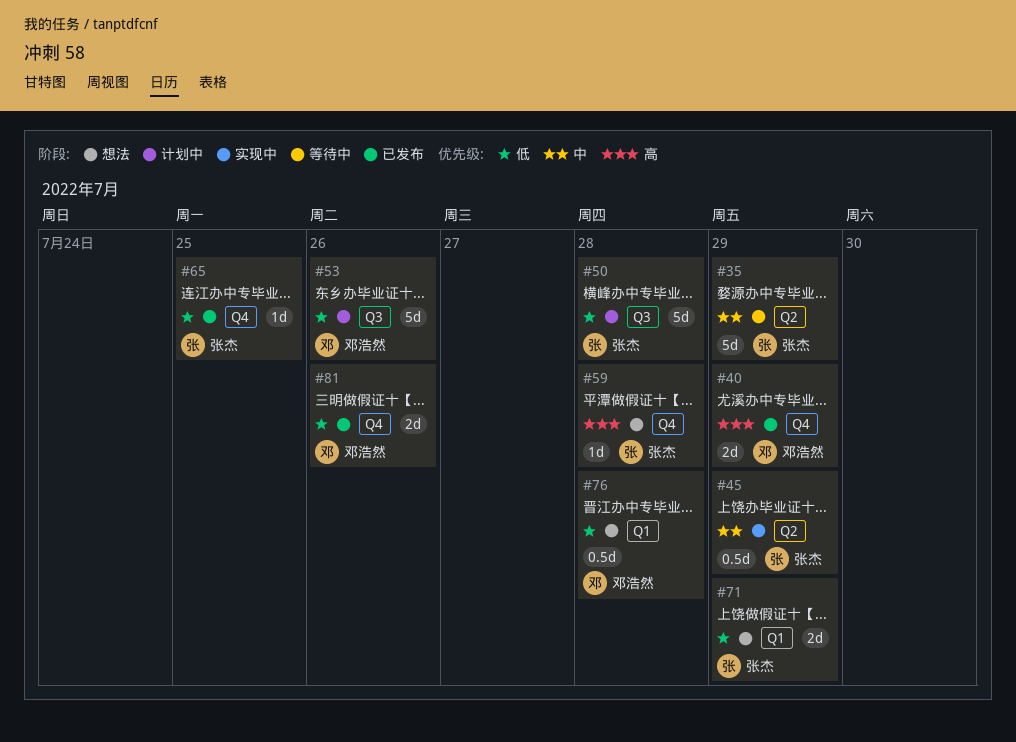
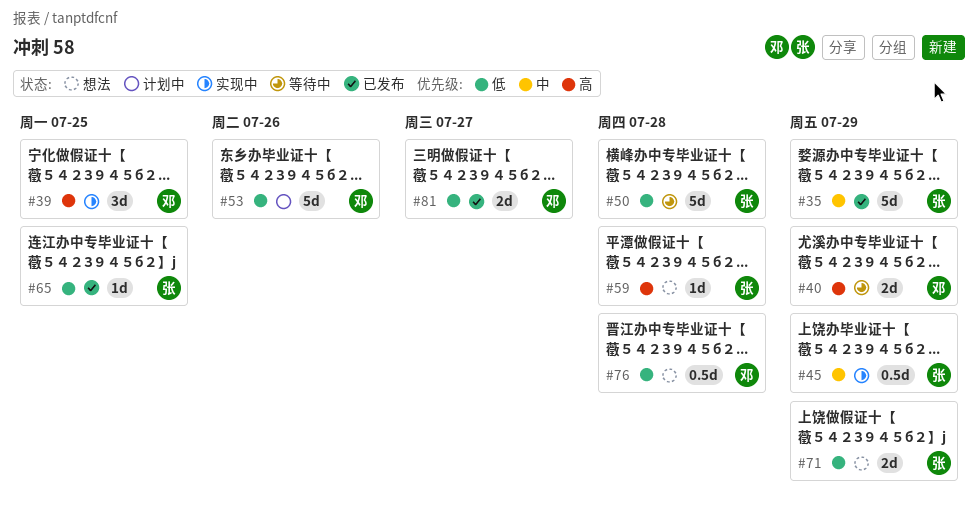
#35, status: 等待中 -> 已发布
#39: none -> present
#40, status: 已发布 -> 等待中
#50, status: 计划中 -> 等待中
#81, due: Jul 26 -> Jul 27

